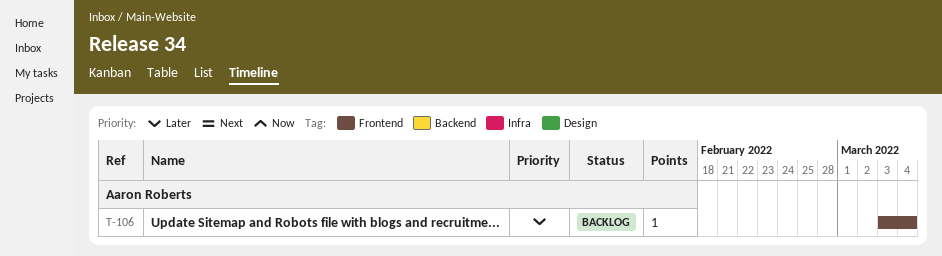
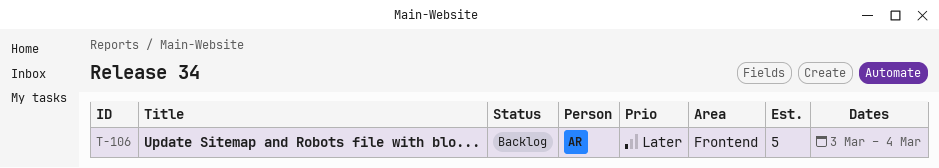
T-106, estimate: 1 -> 5

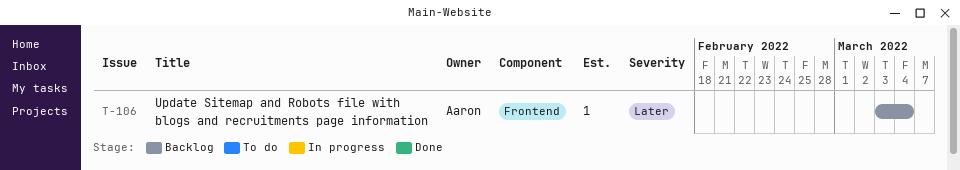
T-106, estimate: 5 -> 1

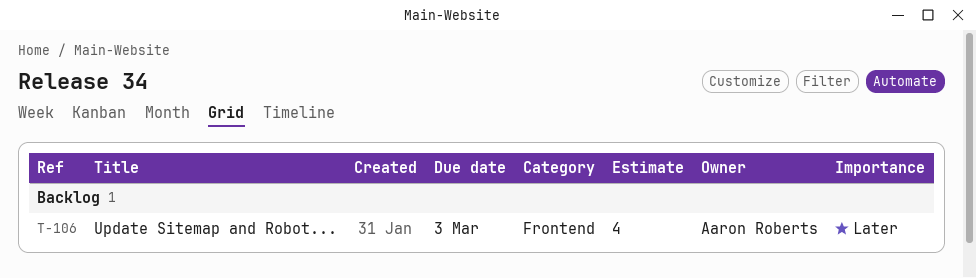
T-106, estimate: 1 -> 4
T-106, due: Mar 4 -> Mar 3

